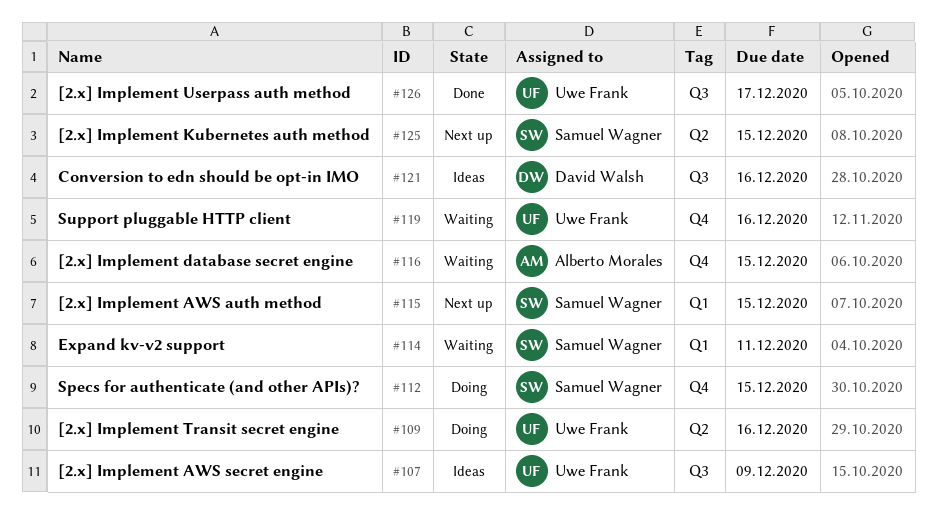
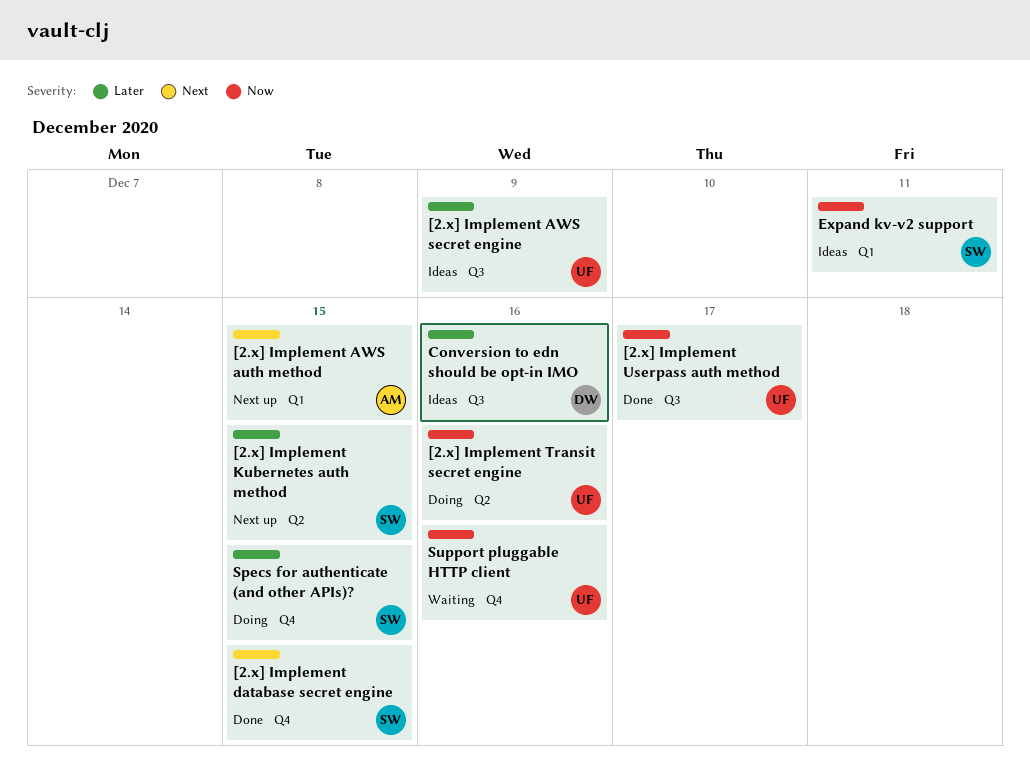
[2.x] Implement AWS auth method, owner: Samuel Wagner -> Alberto Morales
[2.x] Implement database secret engine, status: Waiting -> Done
[2.x] Implement database secret engine, owner: Alberto Morales -> Samuel Wagner
Expand kv-v2 support, status: Waiting -> Ideas

